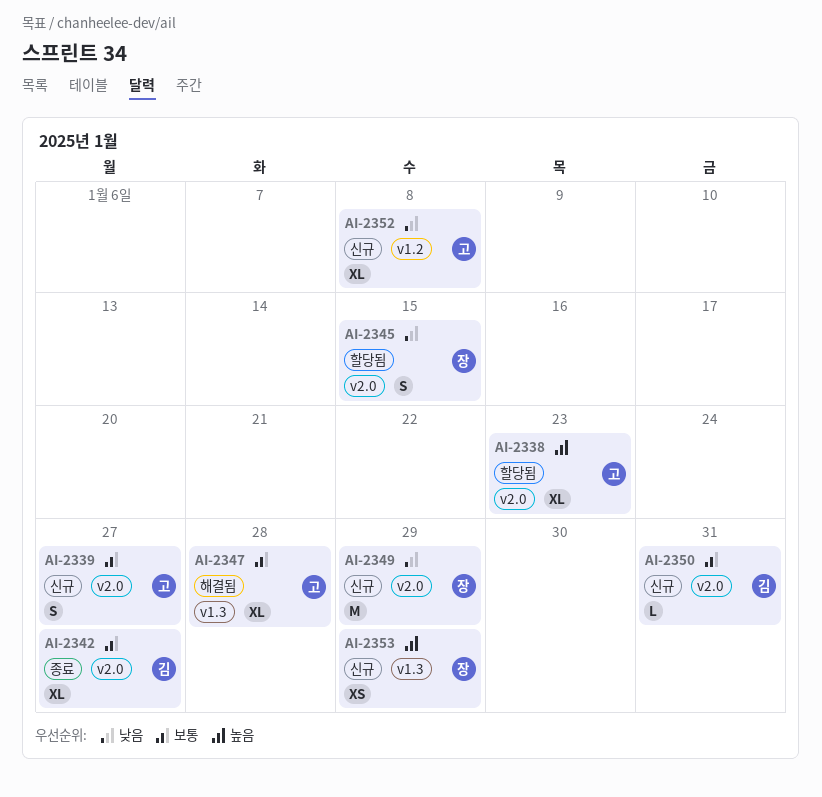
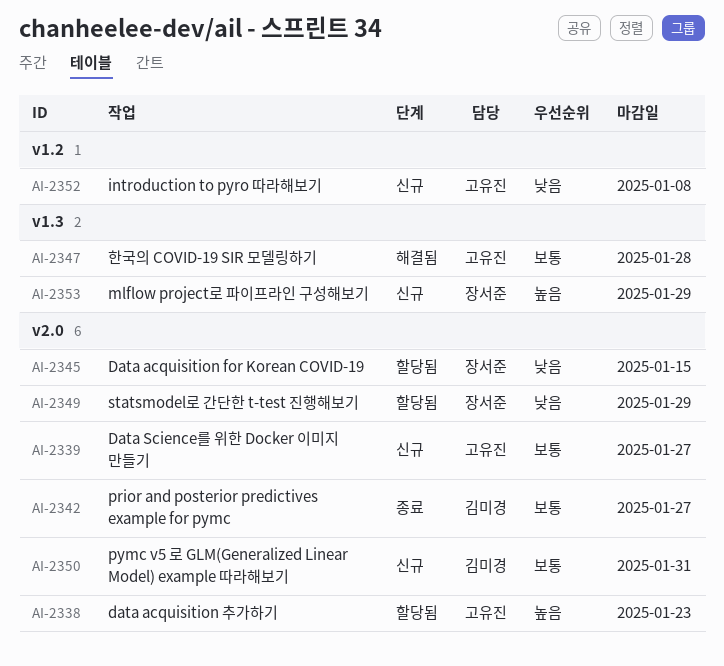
AI-2349, status: 신규 -> 할당됨

